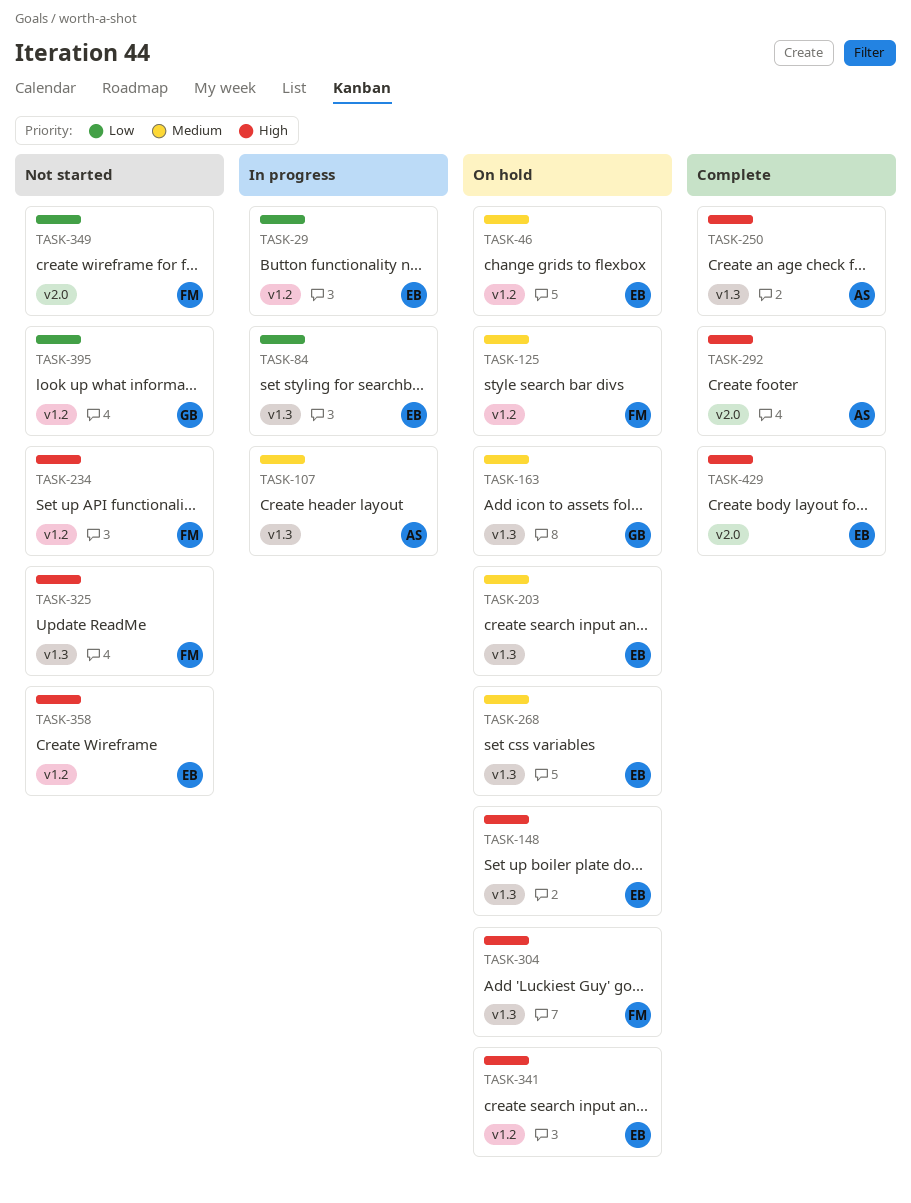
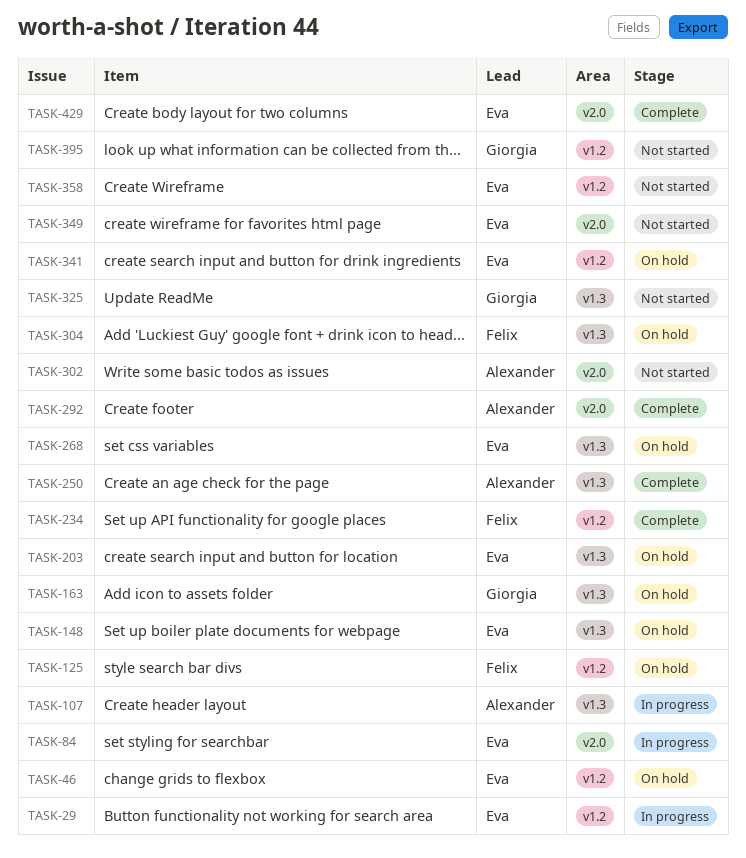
TASK-84, label: v1.3 -> v2.0
TASK-234, status: Not started -> Complete
TASK-302: none -> present
TASK-325, owner: Felix -> Giorgia
TASK-349, owner: Felix -> Eva

